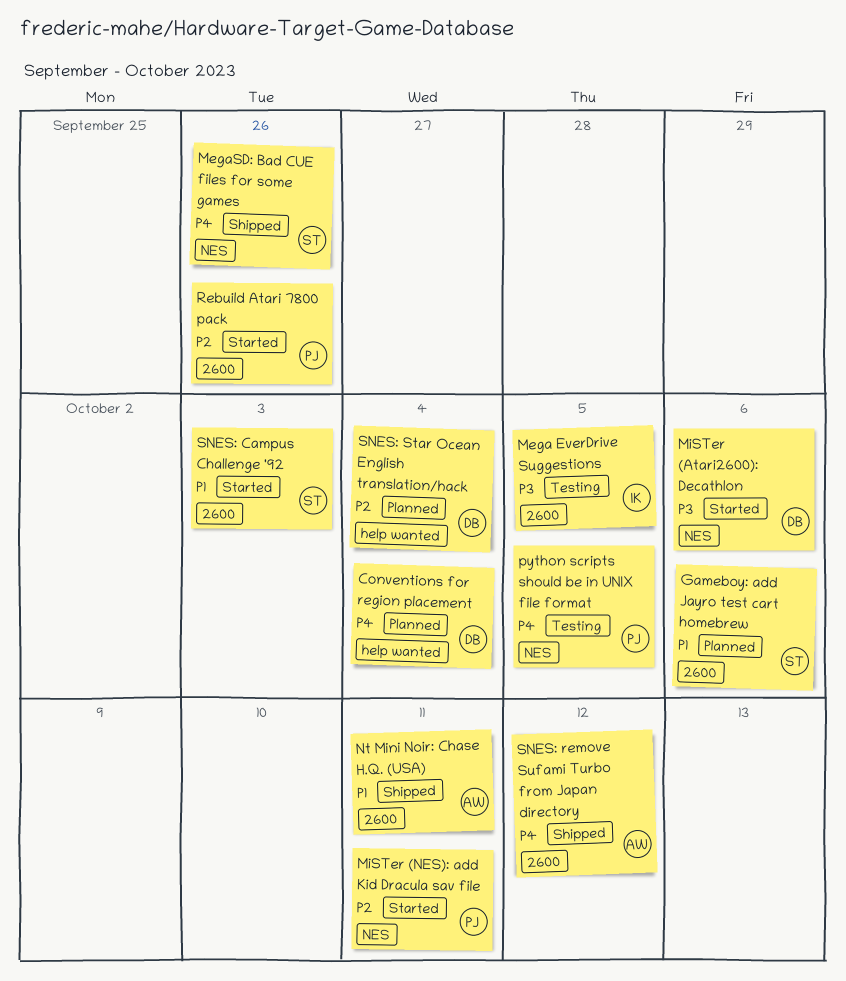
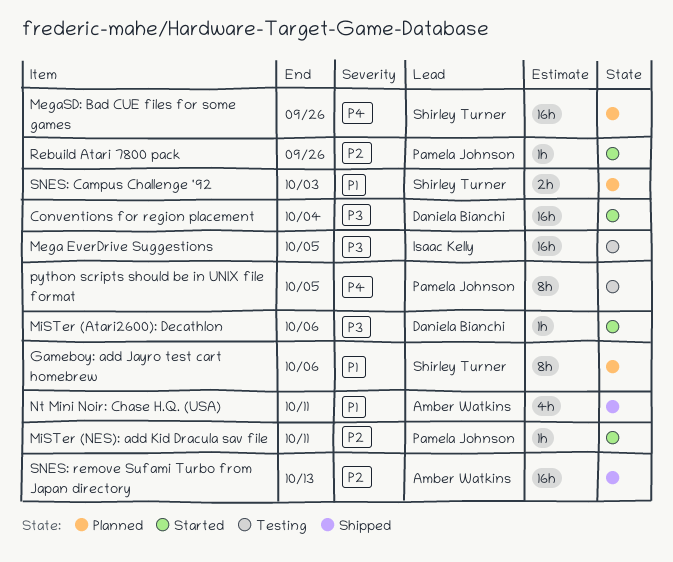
Conventions for region placement, status: Planned -> Started
Conventions for region placement, priority: P4 -> P3
MegaSD: Bad CUE files for some games, status: Shipped -> Planned
SNES: Campus Challenge '92, status: Started -> Planned
SNES: remove Sufami Turbo from Japan directory, priority: P4 -> P2
SNES: remove Sufami Turbo from Japan directory, due: Oct 12 -> Oct 13
SNES: Star Ocean English translation/hack: present -> none

